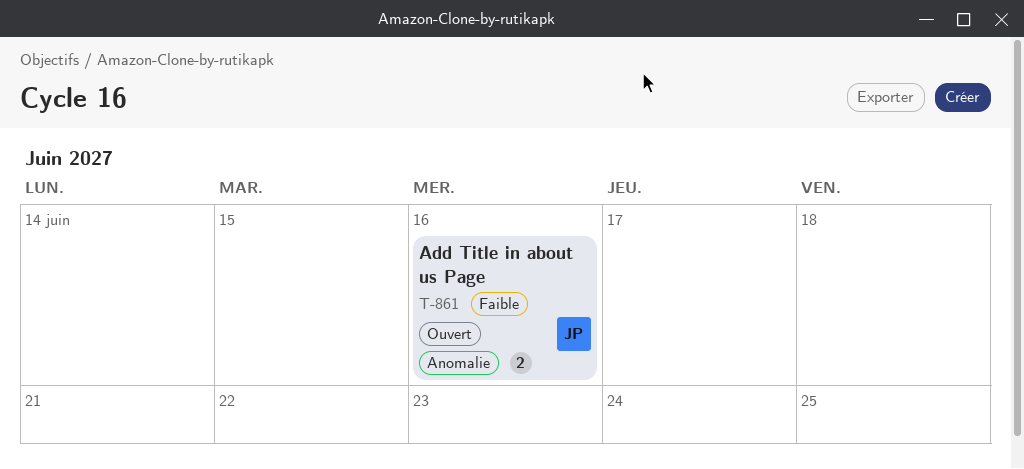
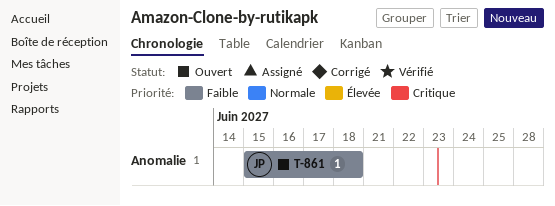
T-861, estimate: 2 -> 1
T-861, due: Jun 16 -> Jun 18

